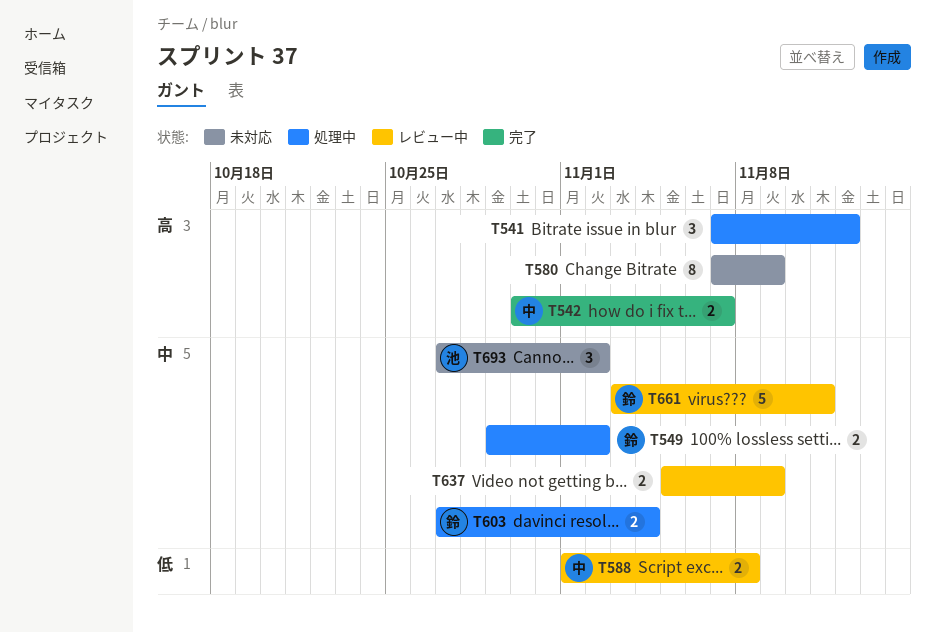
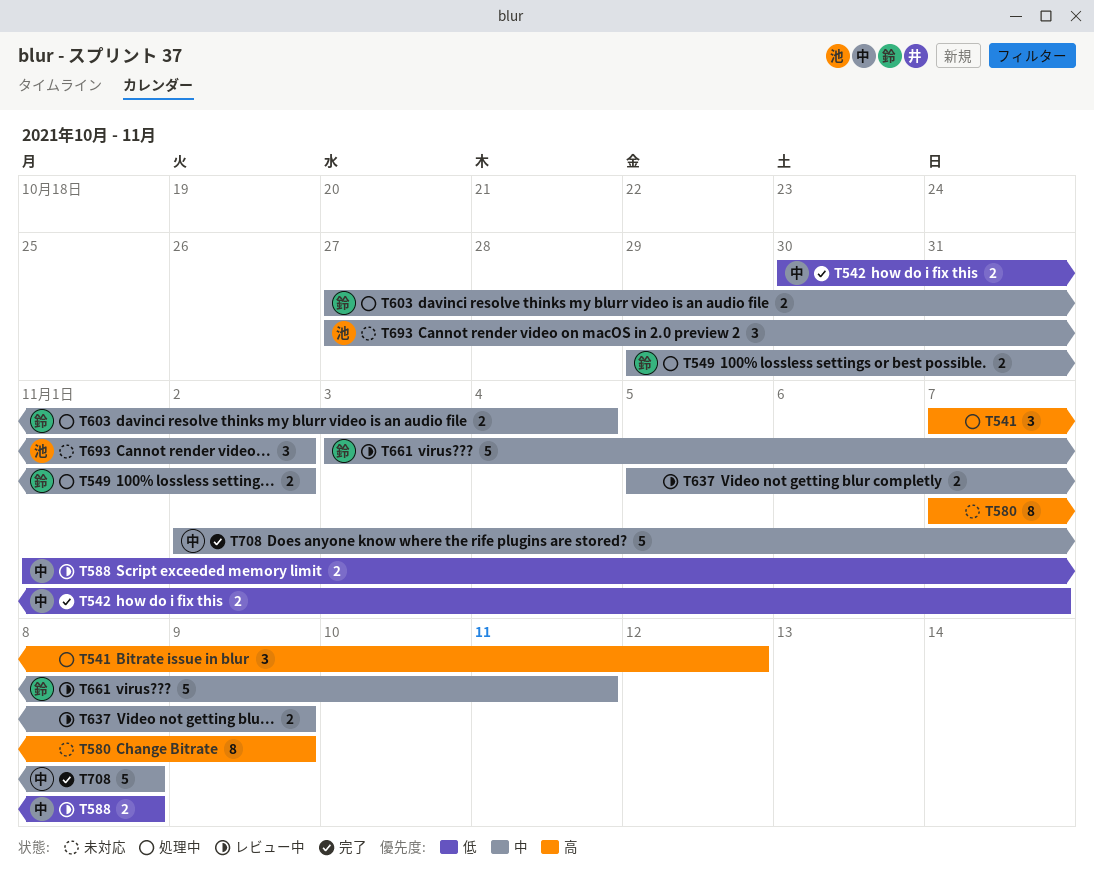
T542, priority: 高 -> 低
T708: none -> present

